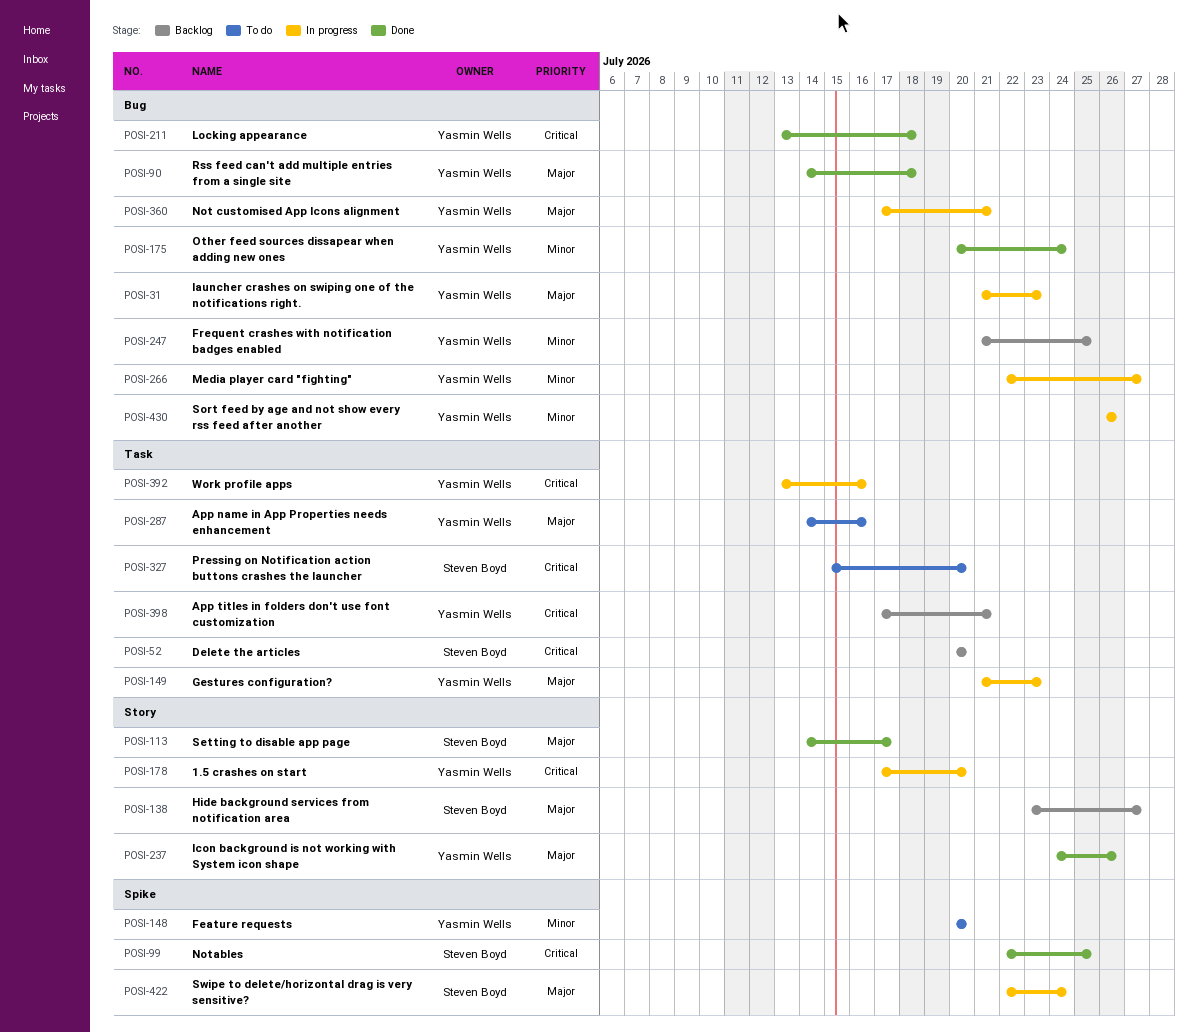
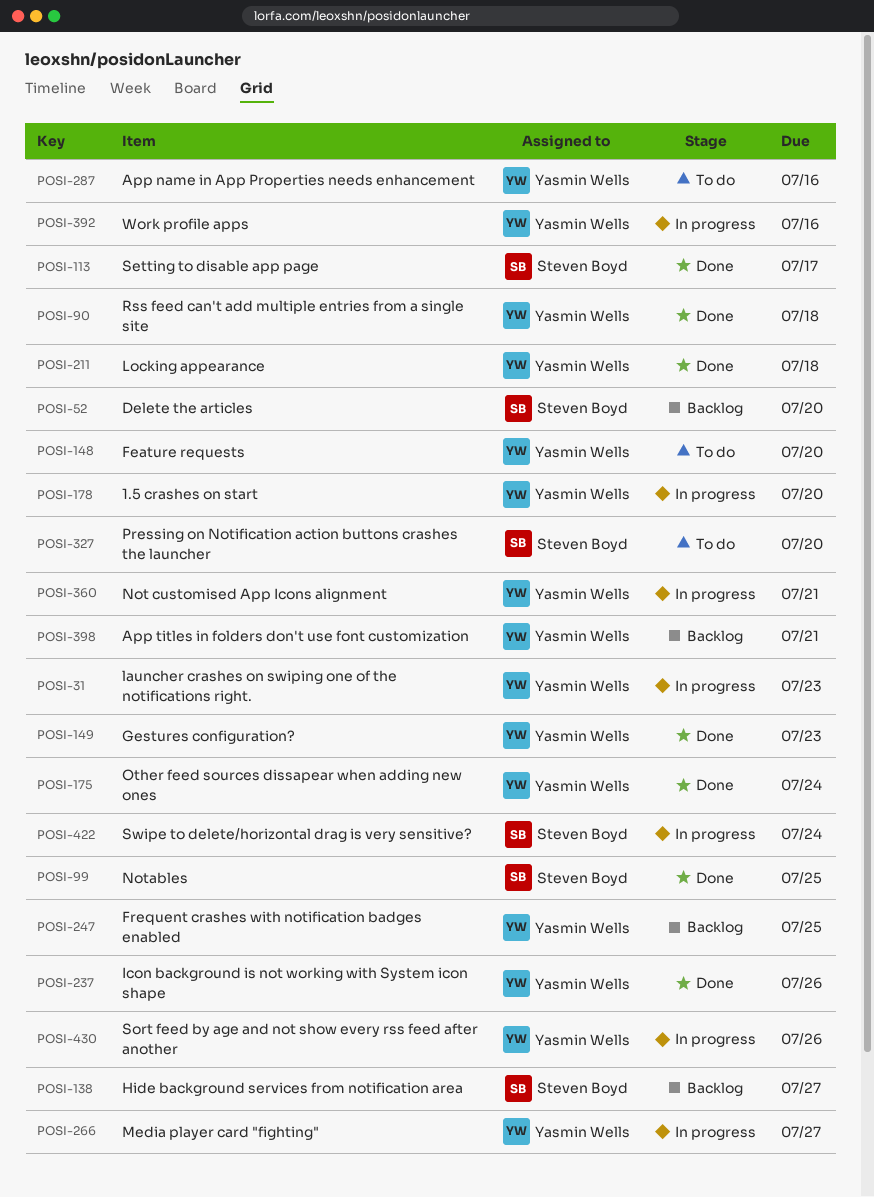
POSI-149, status: In progress -> Done

